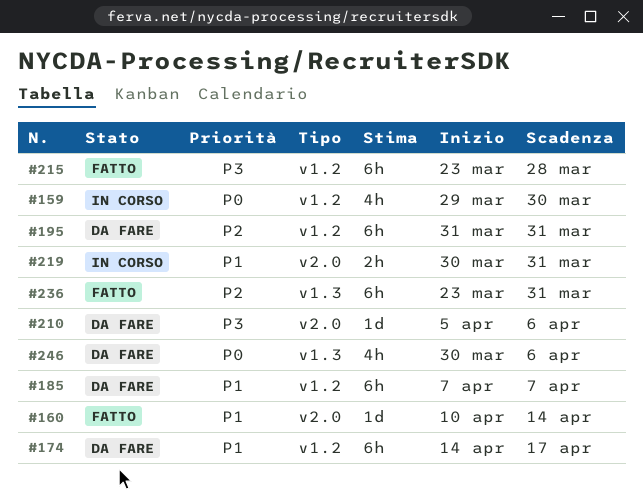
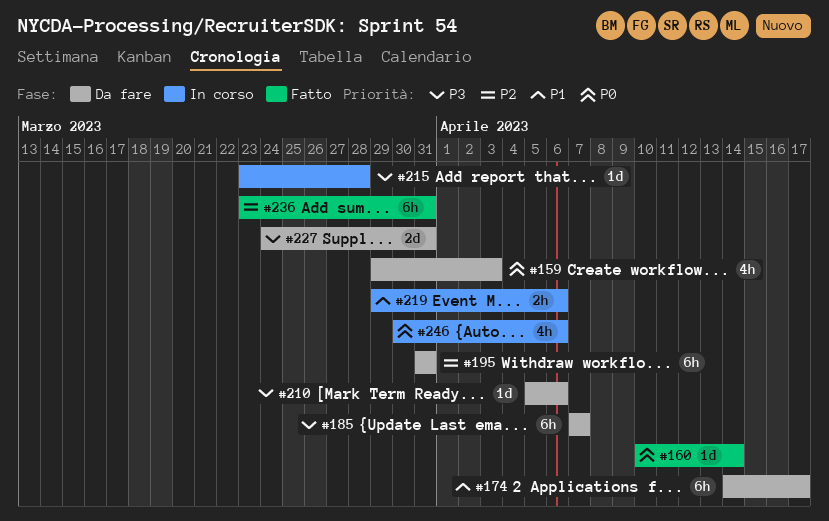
#159, status: In corso -> Da fare
#159, due: Mar 30 -> Apr 3
#160, priority: P1 -> P0
#185, priority: P1 -> P3
#215, status: Fatto -> In corso
#215, estimate: 6h -> 1d
#219, start: Mar 30 -> Mar 29
#219, due: Mar 31 -> Apr 6
#227: none -> present
#246, status: Da fare -> In corso

